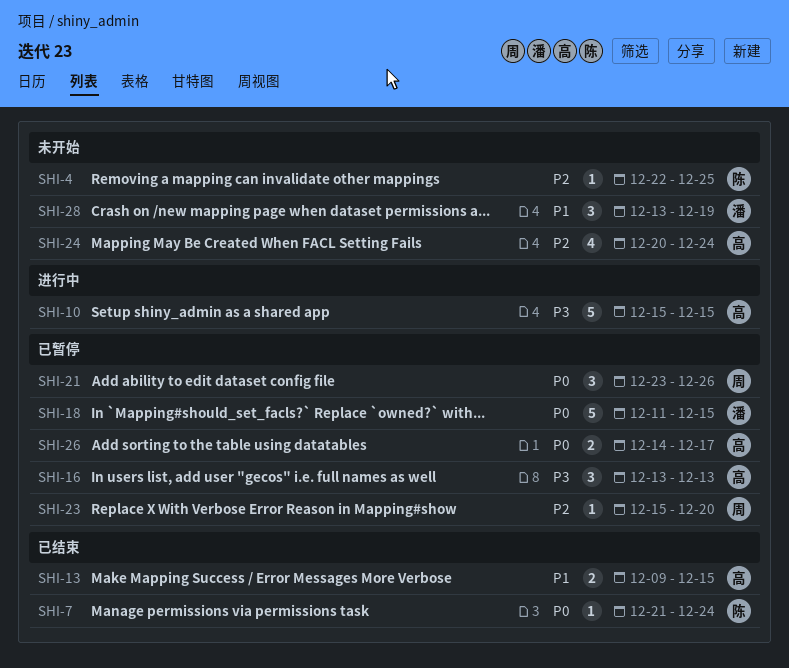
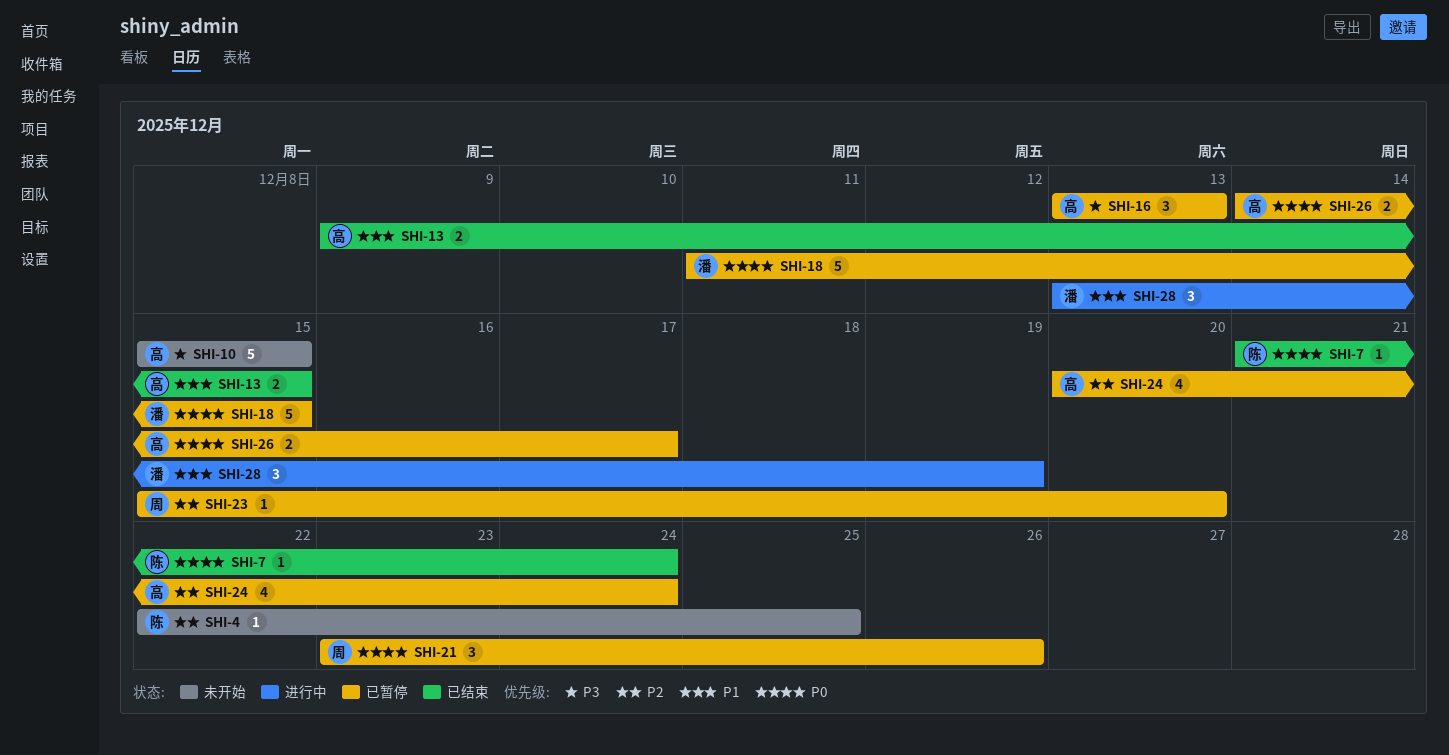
SHI-10, status: 进行中 -> 未开始
SHI-24, status: 未开始 -> 已暂停
SHI-28, status: 未开始 -> 进行中

